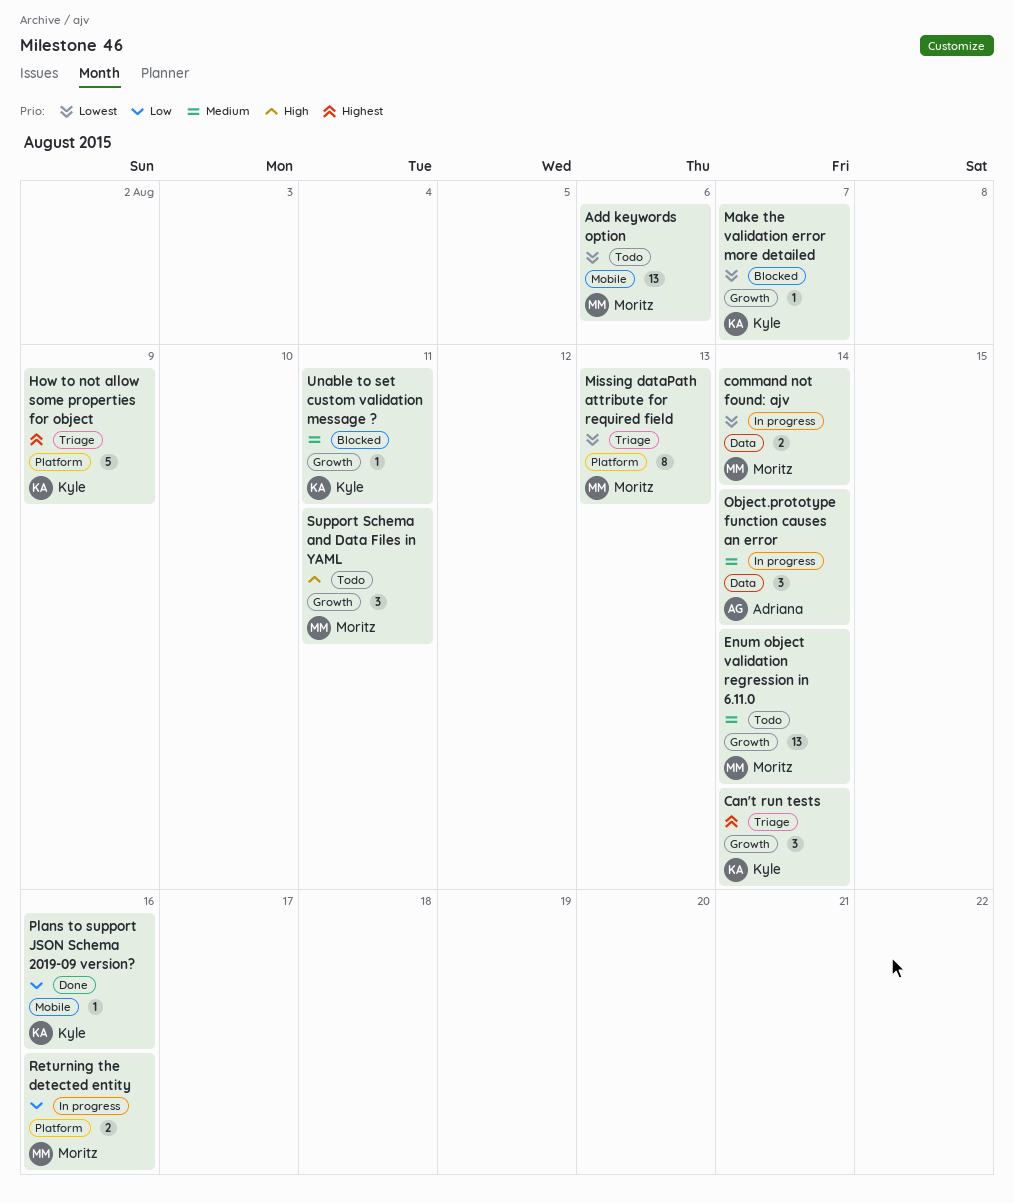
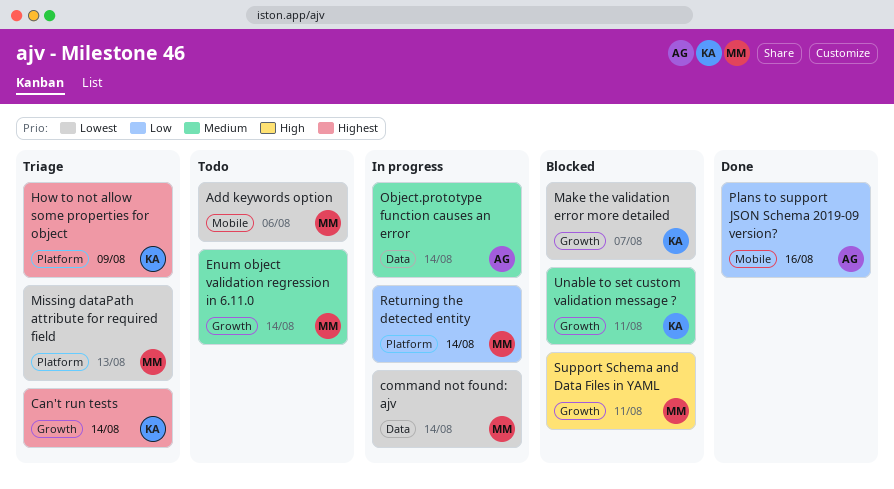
Plans to support JSON Schema 2019-09 version?, owner: Kyle -> Adriana
Returning the detected entity, due: Aug 16 -> Aug 14
Support Schema and Data Files in YAML, status: Todo -> Blocked

